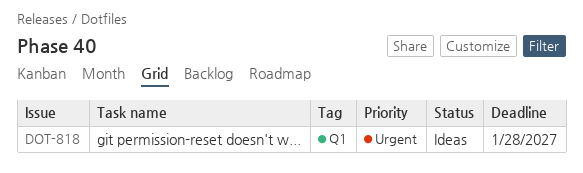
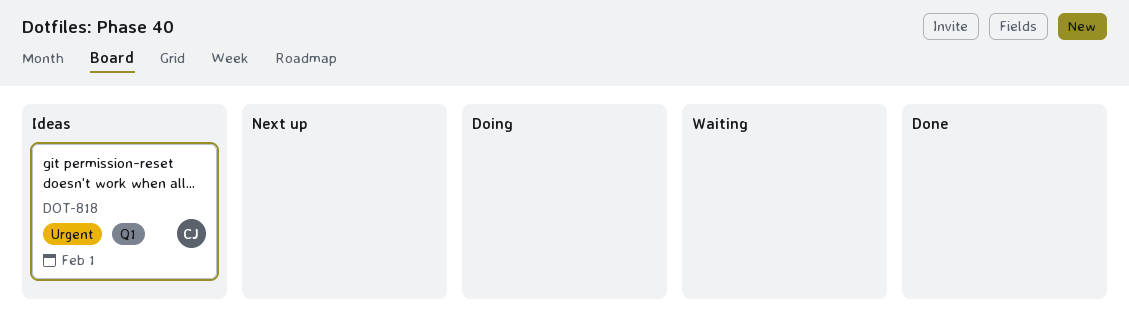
DOT-818, due: Jan 28 -> Feb 1

